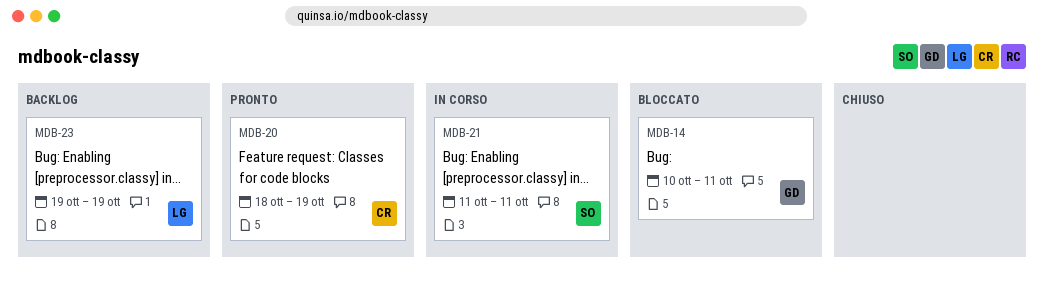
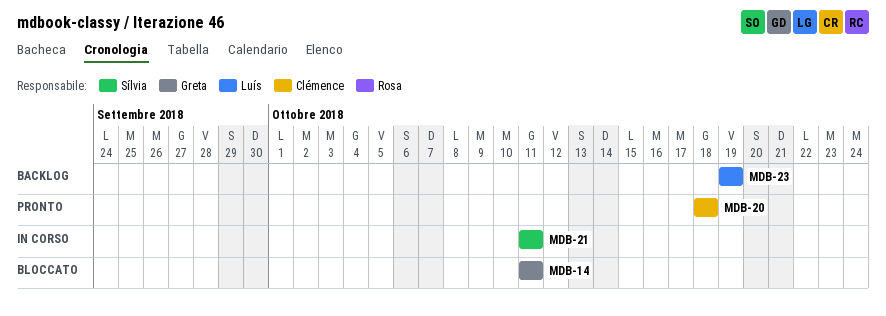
MDB-14, start: Oct 10 -> Oct 11
MDB-20, due: Oct 19 -> Oct 18

